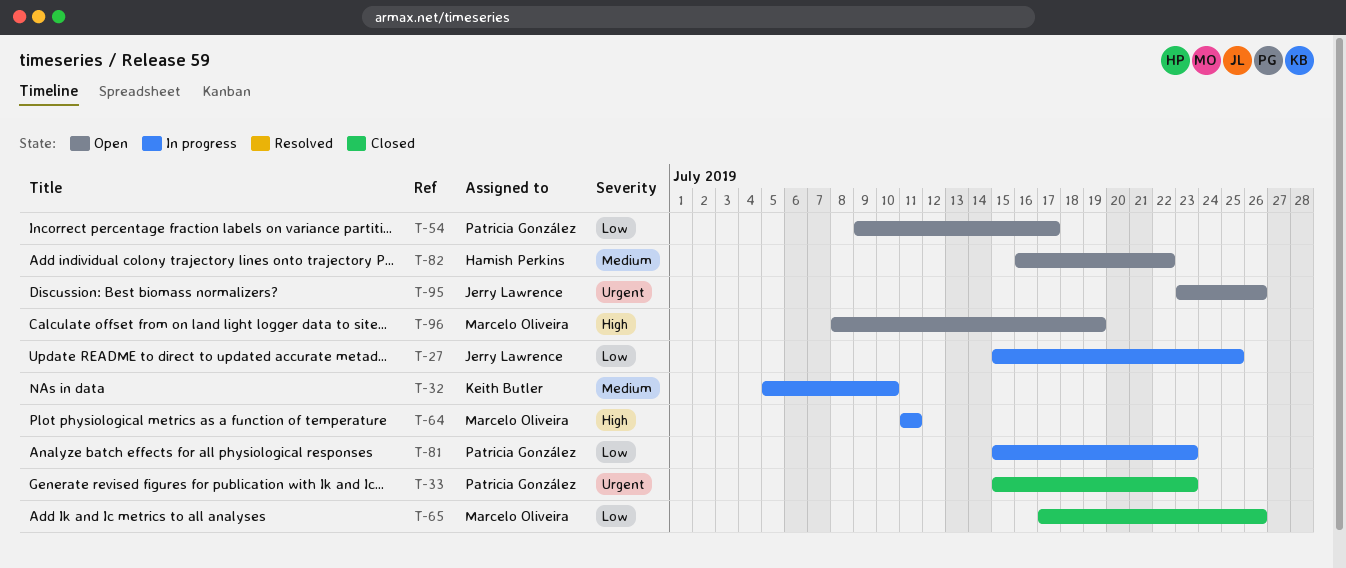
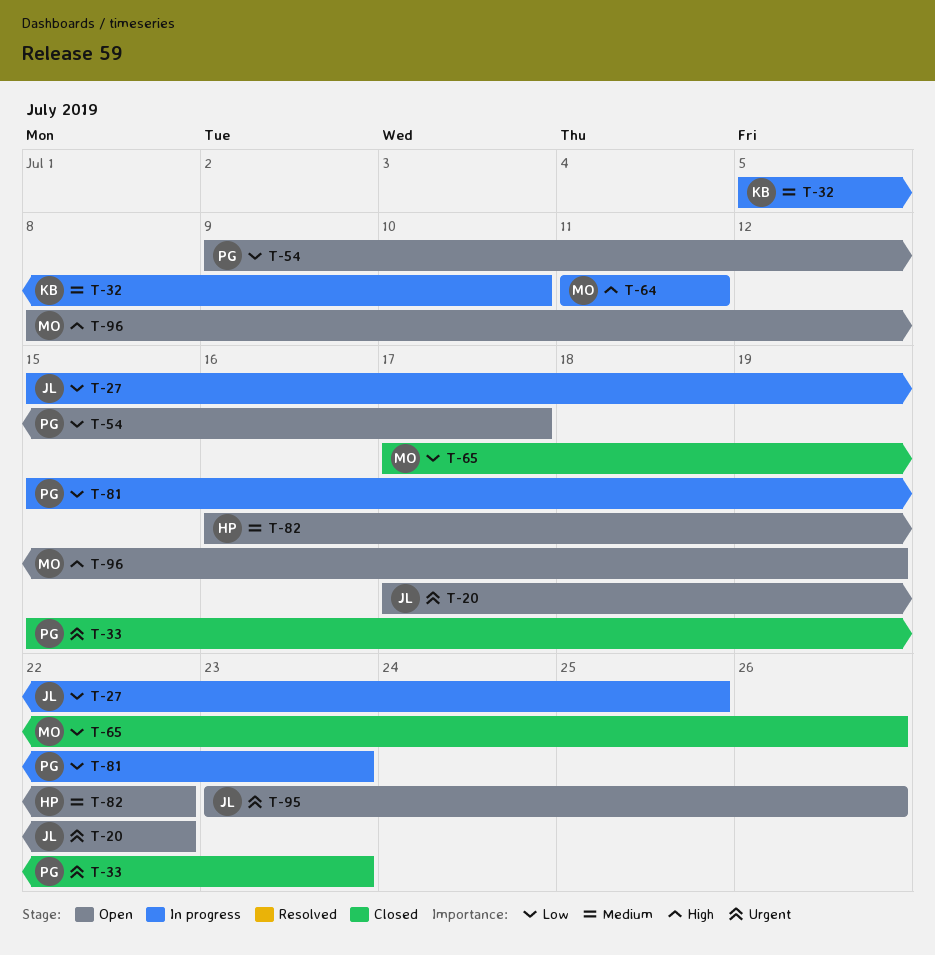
T-20: none -> present

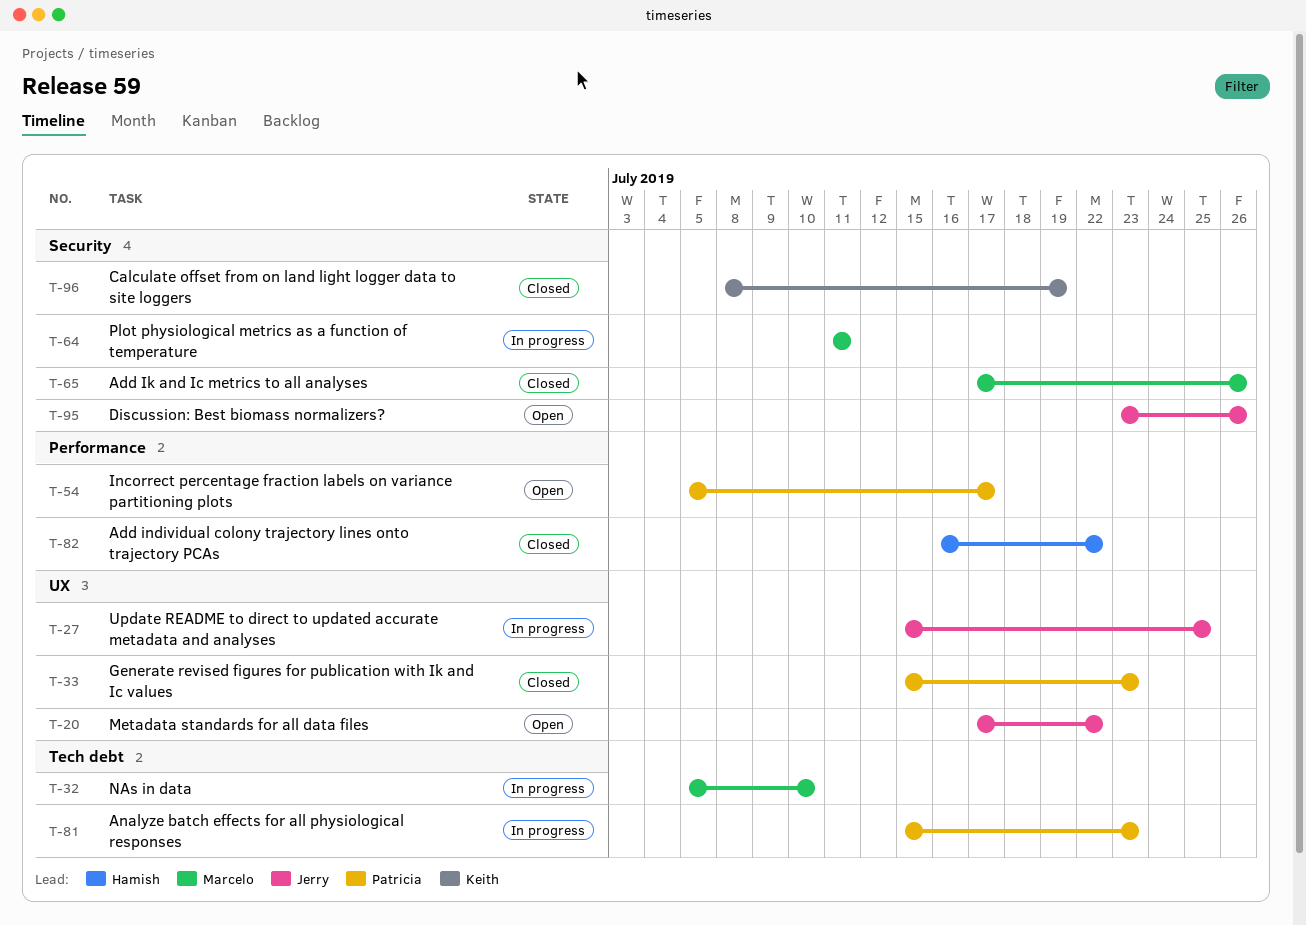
T-32, owner: Keith -> Marcelo
T-54, start: Jul 9 -> Jul 5
T-82, status: Open -> Closed
T-96, status: Open -> Closed
T-96, owner: Marcelo -> Keith

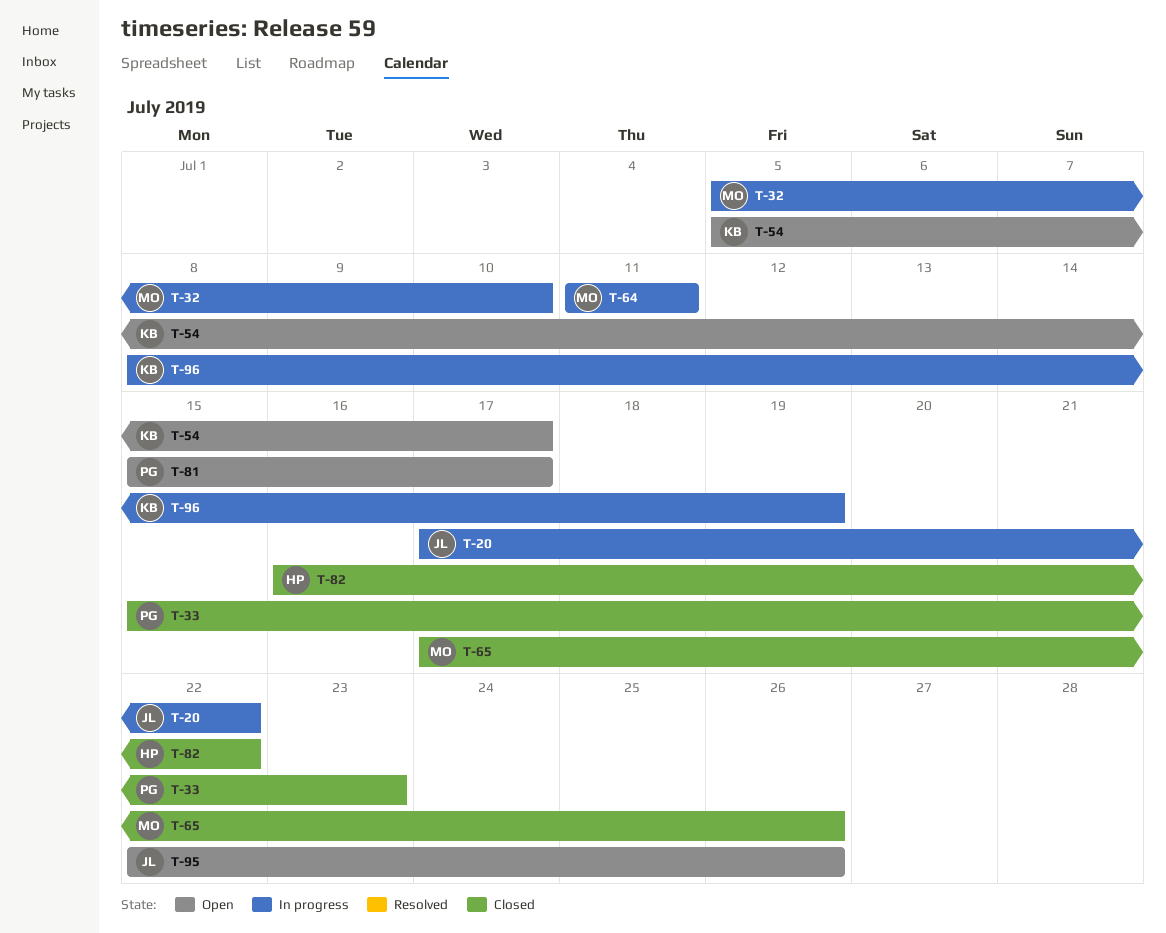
T-20, status: Open -> In progress
T-27: present -> none
T-54, owner: Patricia -> Keith
T-81, status: In progress -> Open
T-81, due: Jul 23 -> Jul 17
T-95, start: Jul 23 -> Jul 22
T-96, status: Closed -> In progress

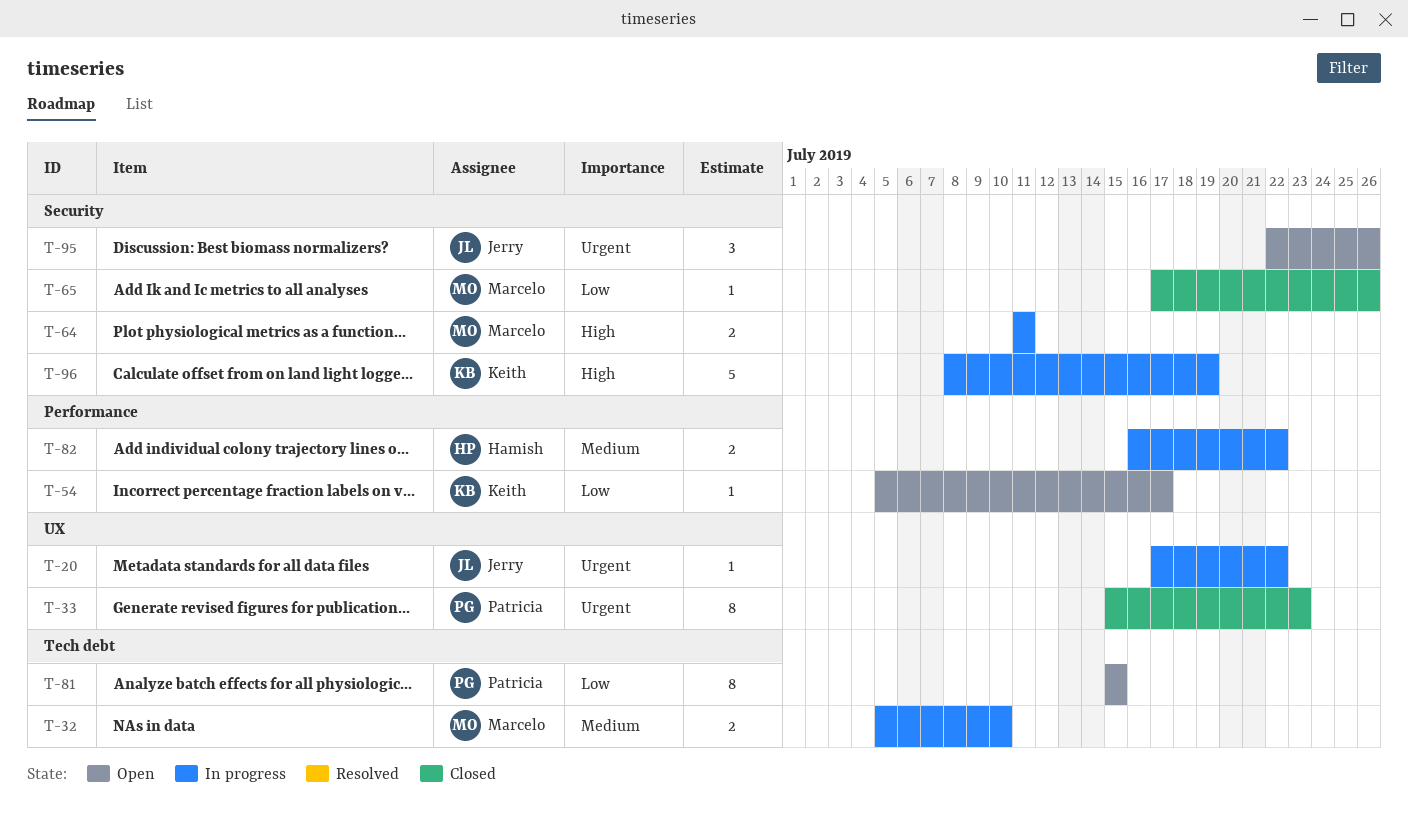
T-81, due: Jul 17 -> Jul 15
T-82, status: Closed -> In progress

